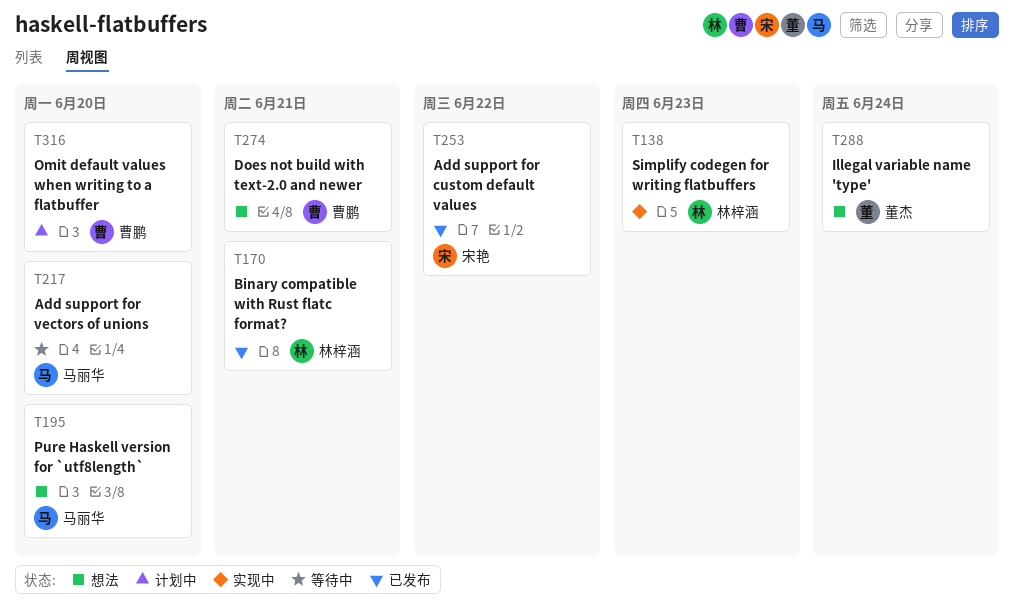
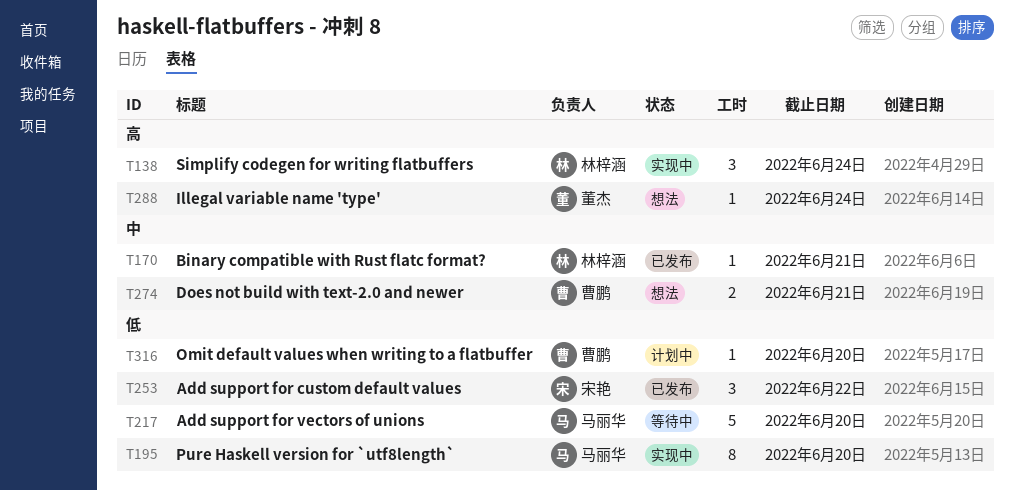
T138, due: Jun 23 -> Jun 24
T195, status: 想法 -> 实现中

